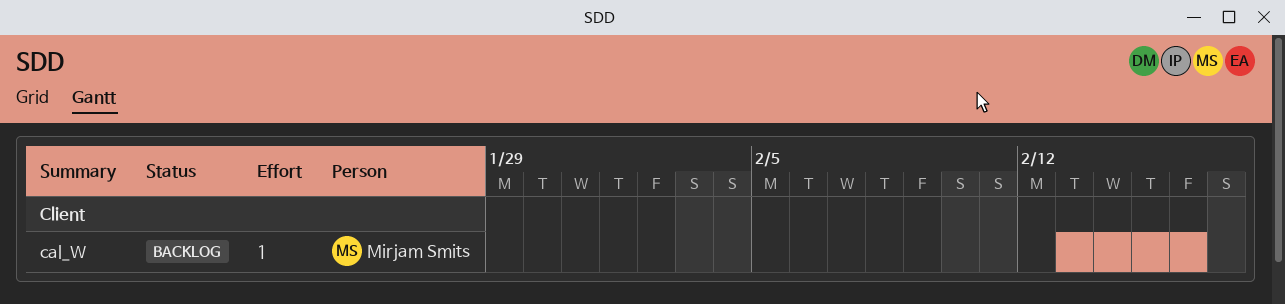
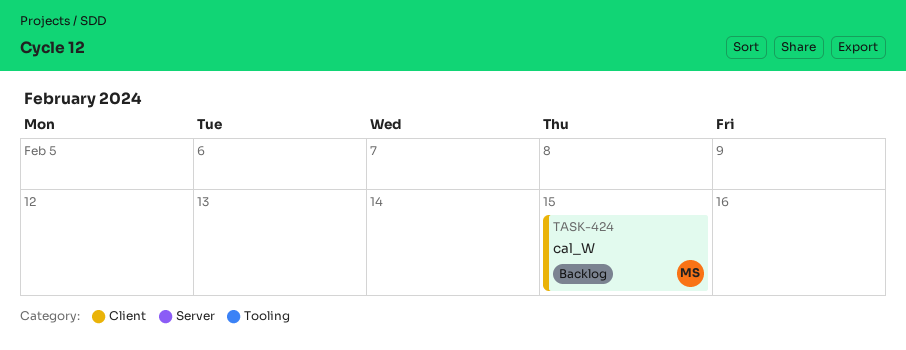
cal_W, due: Feb 16 -> Feb 15

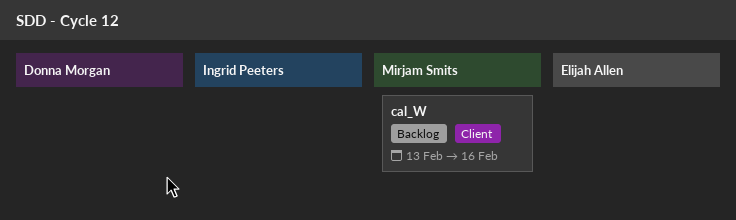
cal_W, due: Feb 15 -> Feb 16

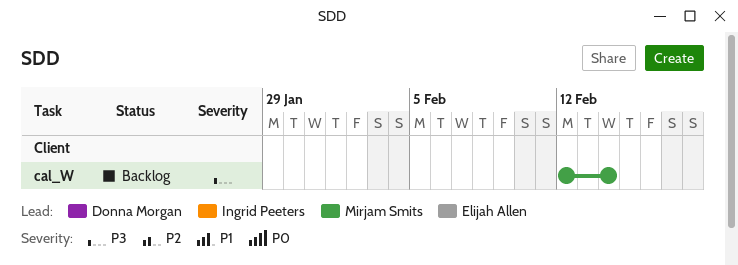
cal_W, start: Feb 13 -> Feb 12
cal_W, due: Feb 16 -> Feb 14

